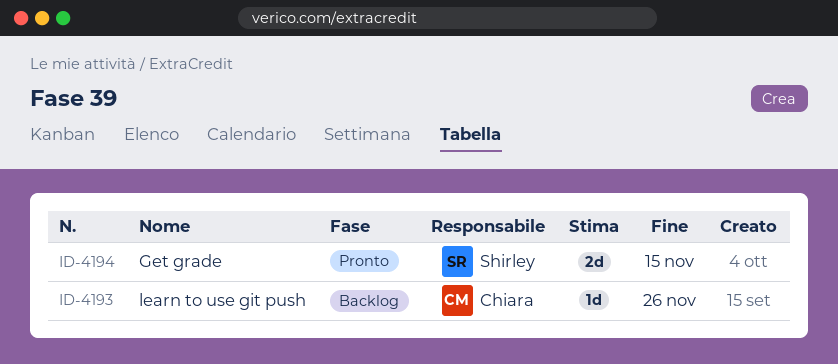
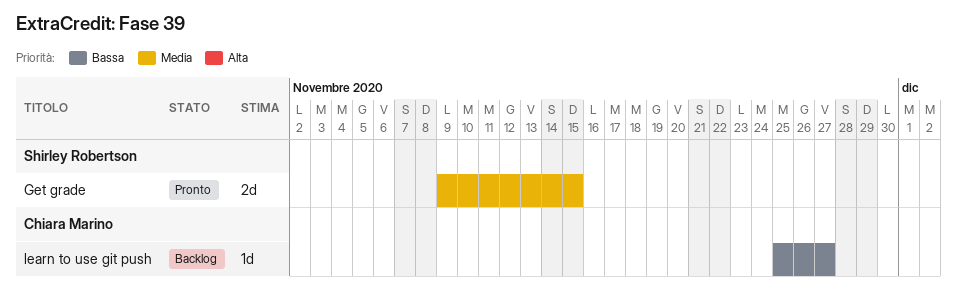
learn to use git push, due: Nov 26 -> Nov 27

